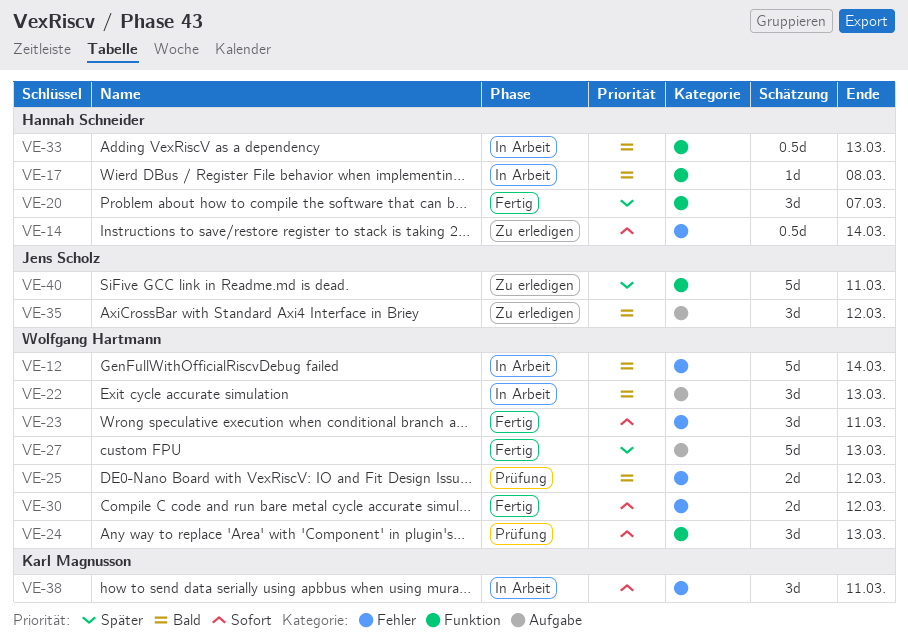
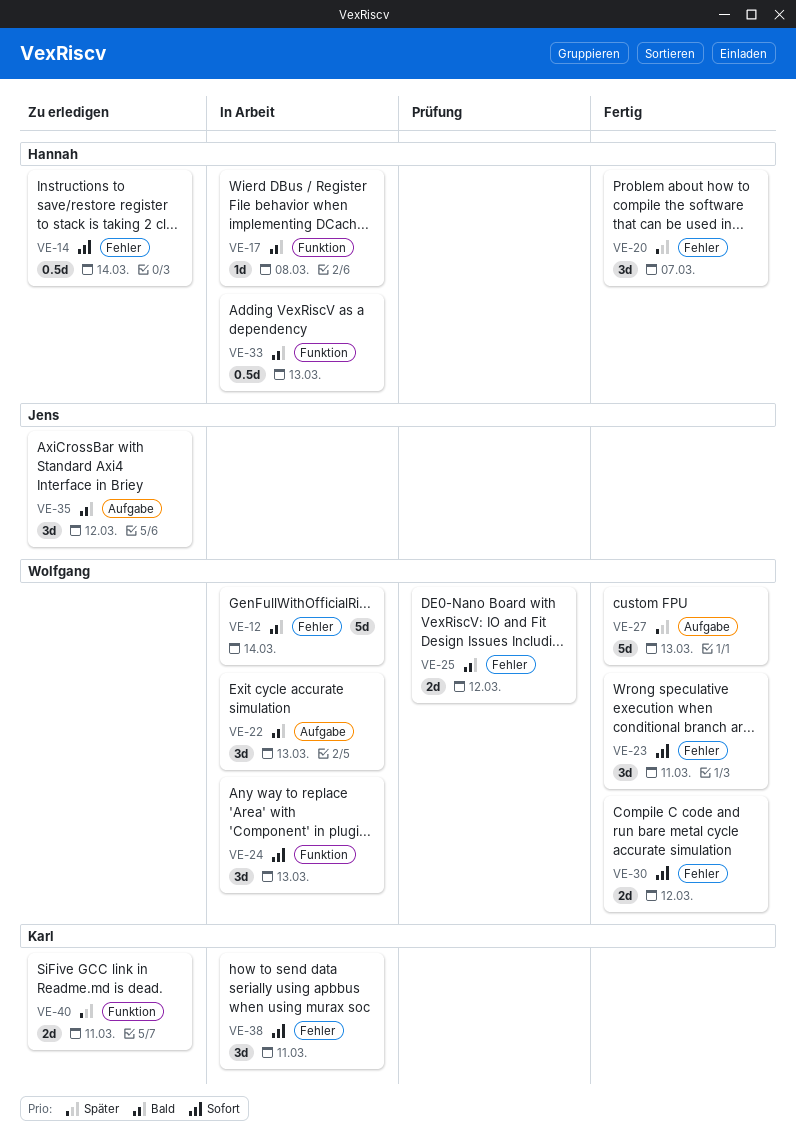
VE-20, label: Funktion -> Fehler
VE-24, status: Prüfung -> In Arbeit
VE-40, owner: Jens Scholz -> Karl Magnusson
VE-40, estimate: 5d -> 2d

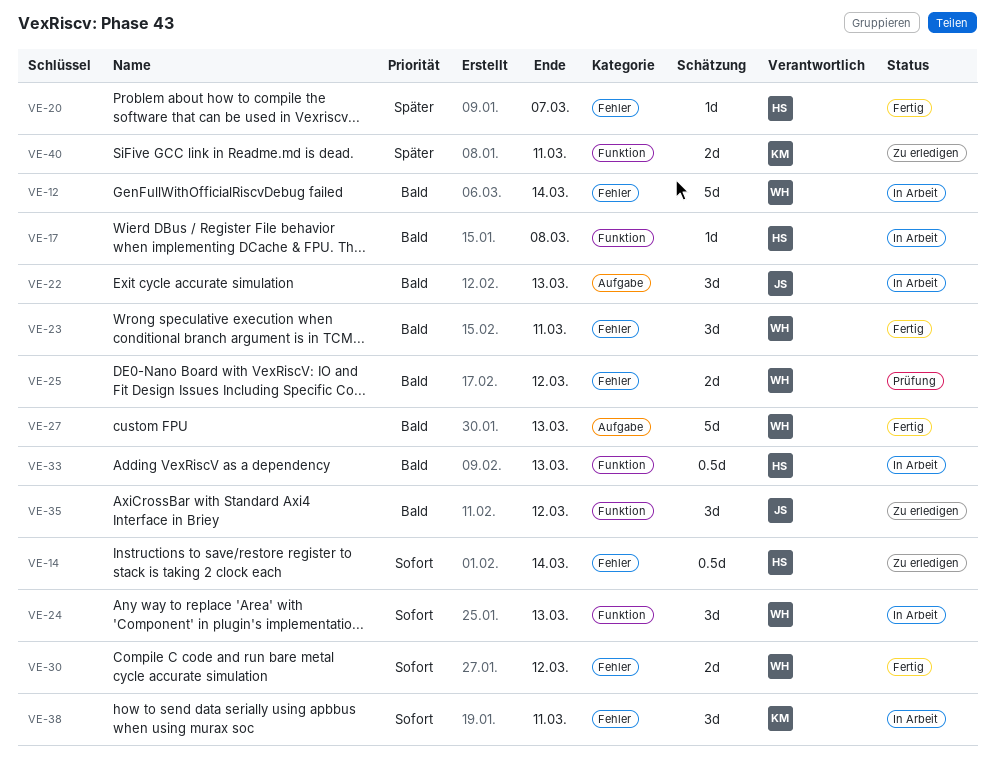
VE-20, estimate: 3d -> 1d
VE-22, owner: Wolfgang -> Jens
VE-23, priority: Sofort -> Bald
VE-27, priority: Später -> Bald
VE-35, label: Aufgabe -> Funktion

